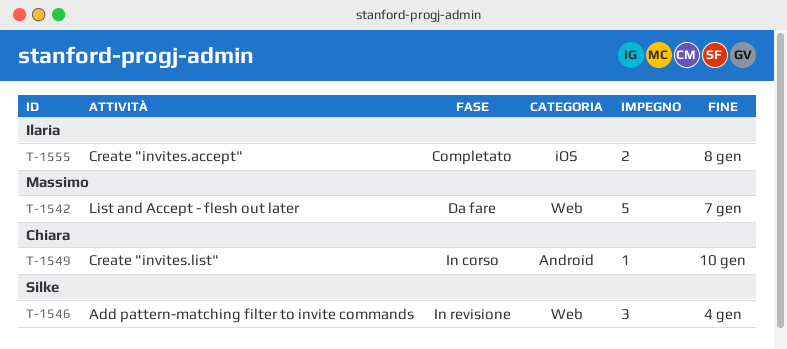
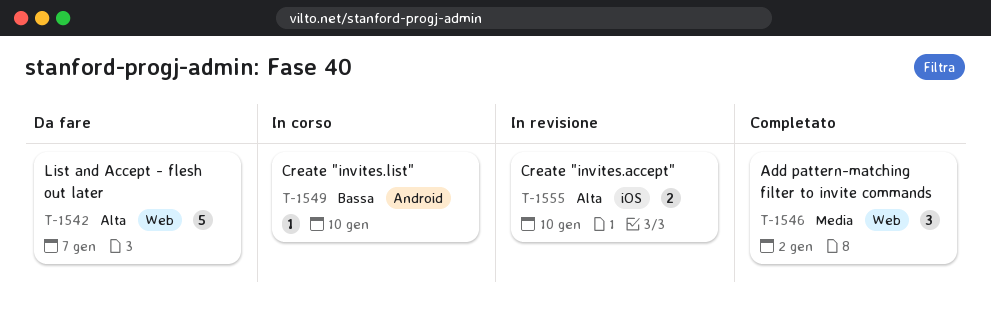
T-1546, status: In revisione -> Completato
T-1546, due: Jan 4 -> Jan 2
T-1555, status: Completato -> In revisione
T-1555, due: Jan 8 -> Jan 10

